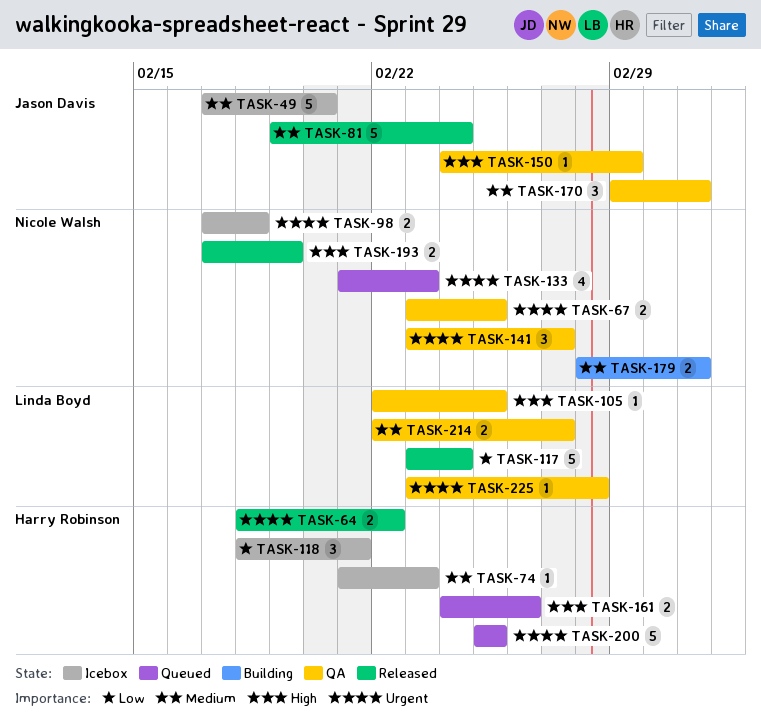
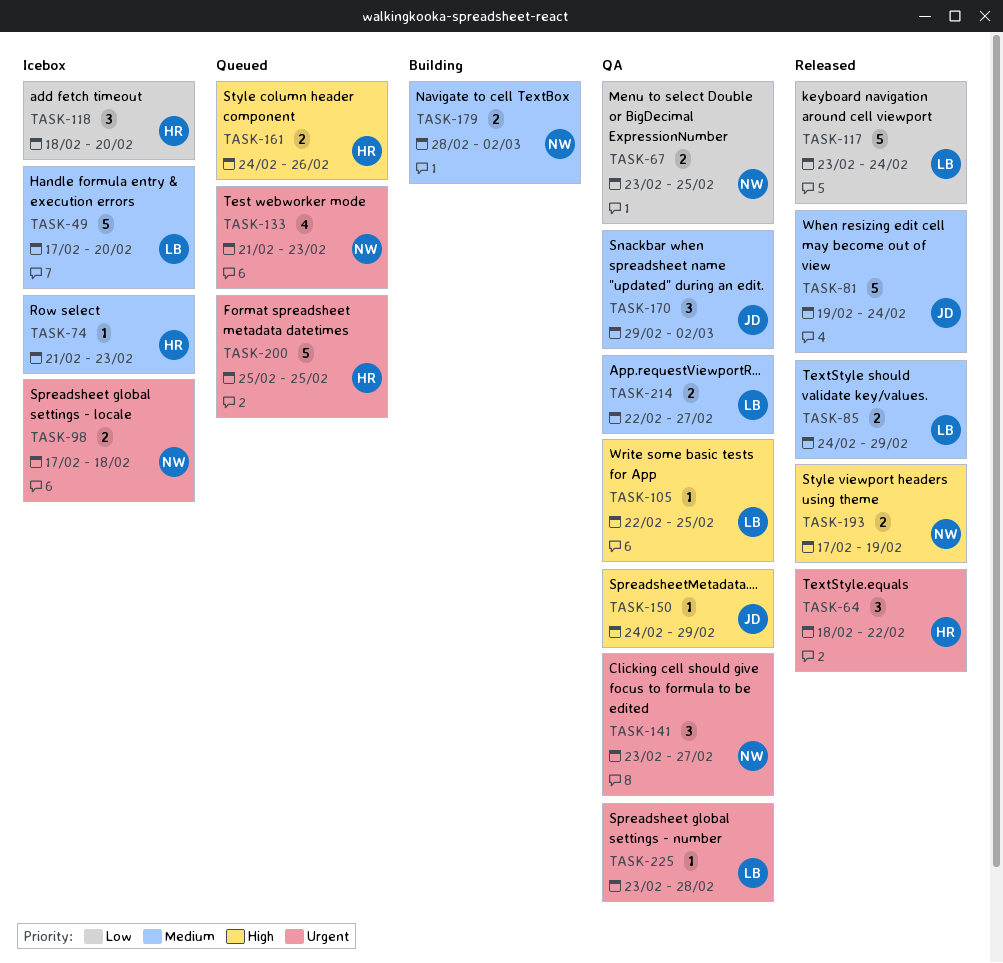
TASK-49, owner: Jason Davis -> Linda Boyd
TASK-64, estimate: 2 -> 3
TASK-67, priority: Urgent -> Low
TASK-85: none -> present
TASK-118, due: Feb 21 -> Feb 20

